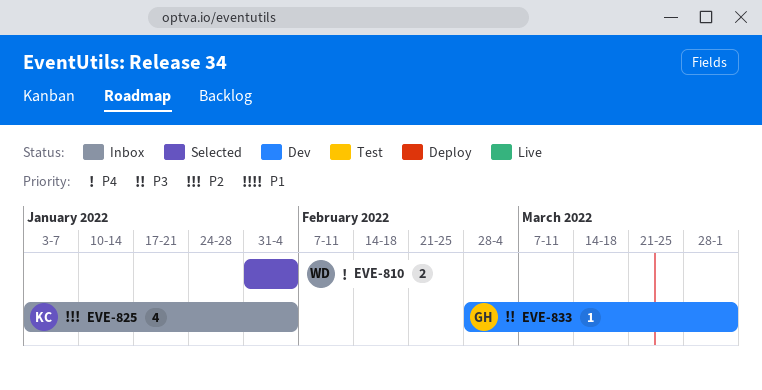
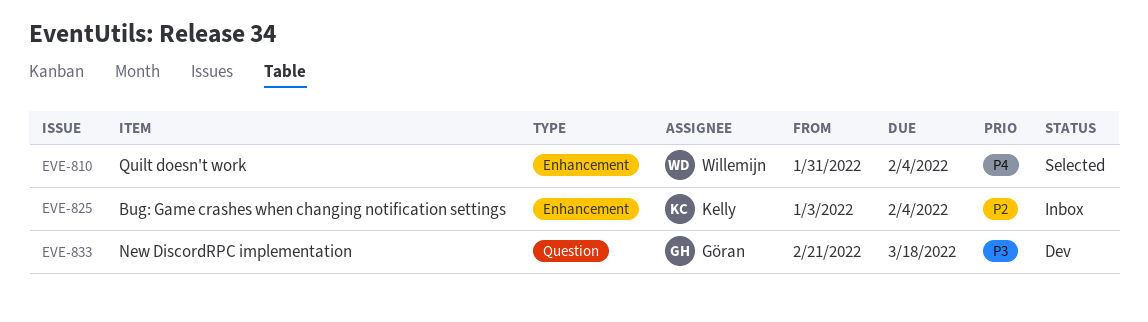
EVE-833, start: Feb 28 -> Feb 21
EVE-833, due: Apr 1 -> Mar 18

